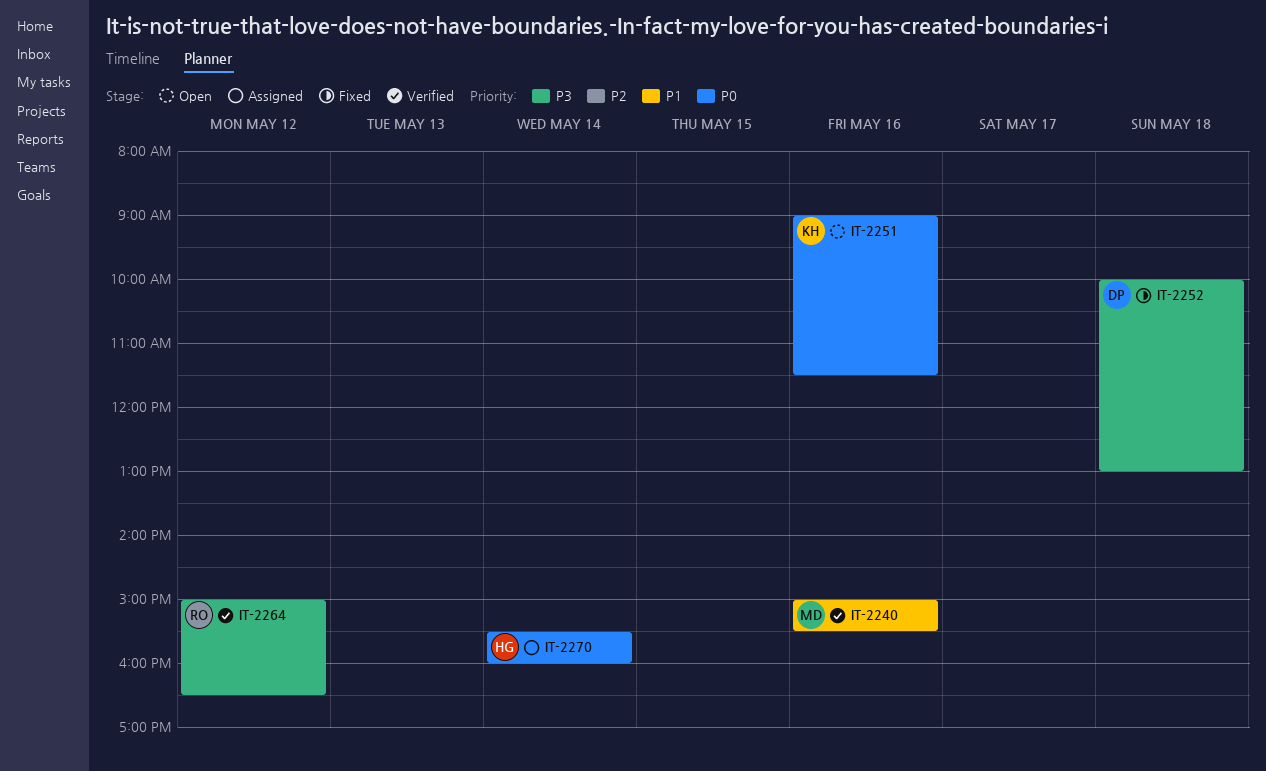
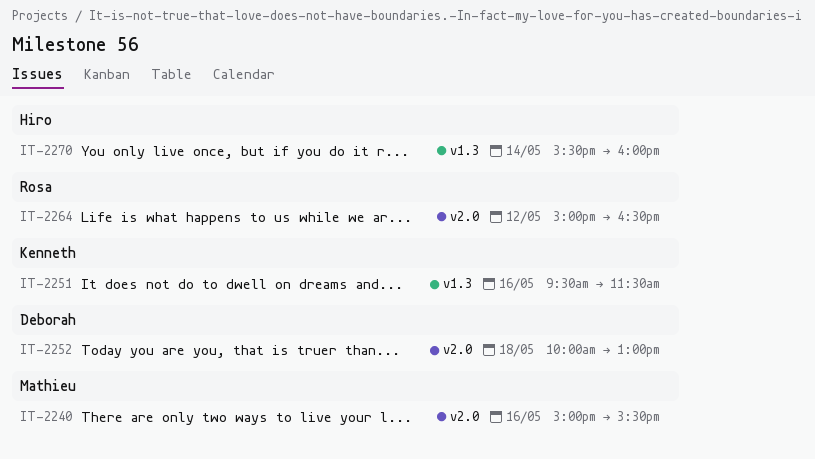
IT-2251, begins: 09:00 -> 09:30

